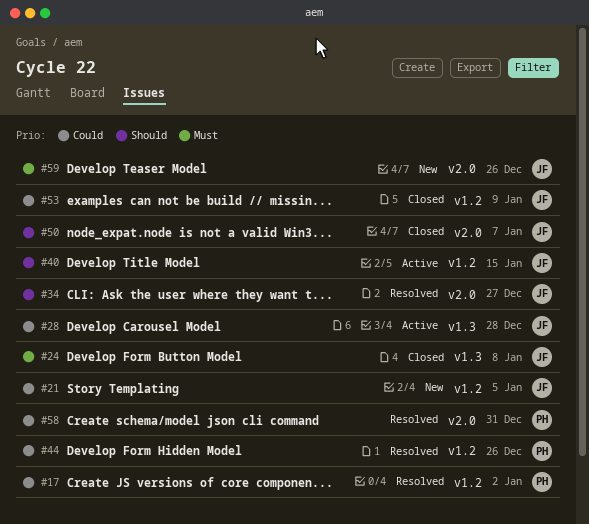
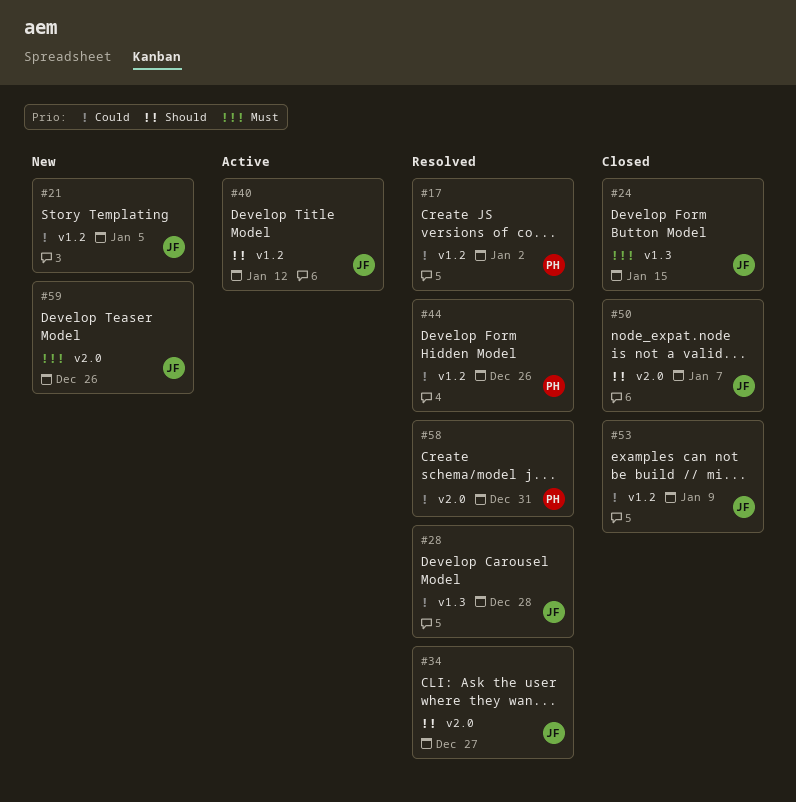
#24, due: Jan 8 -> Jan 15
#28, status: Active -> Resolved
#40, due: Jan 15 -> Jan 12

